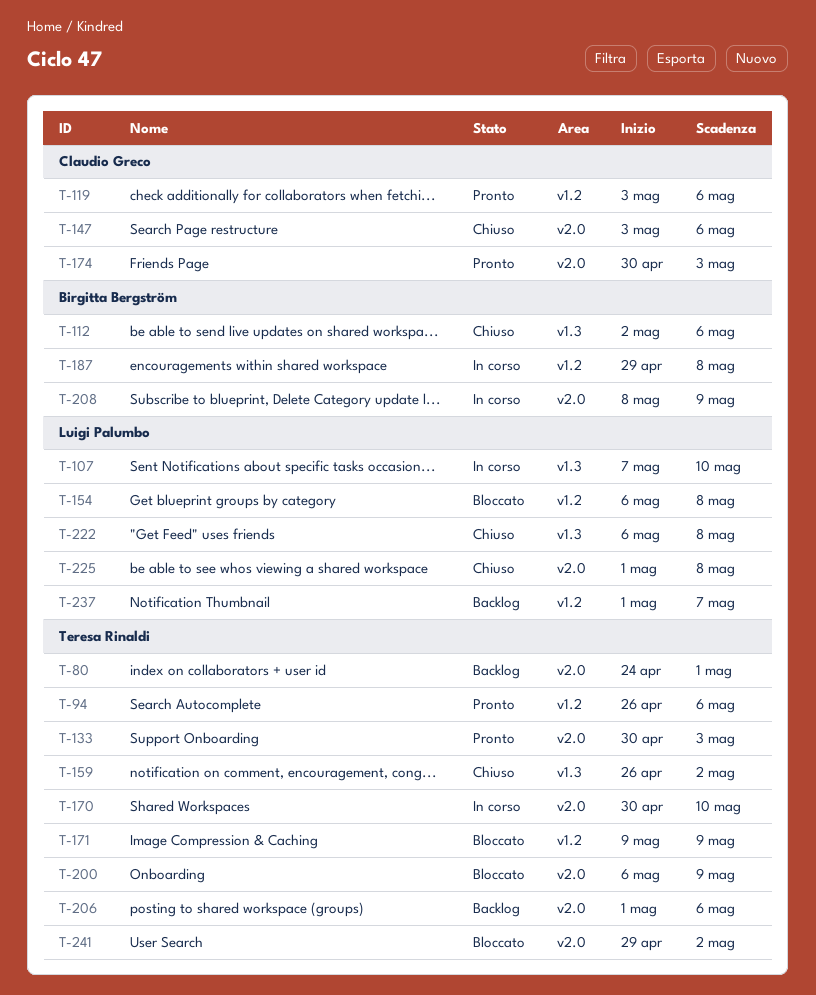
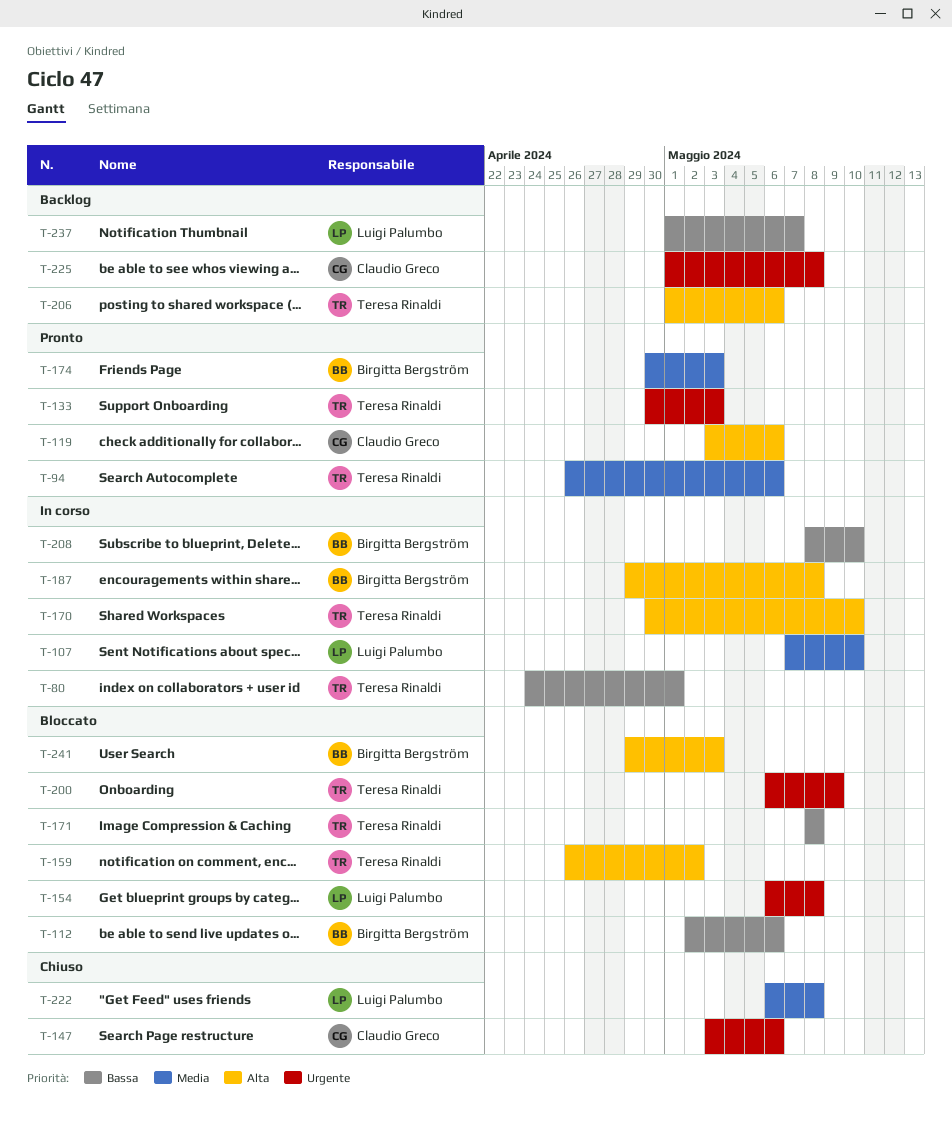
T-80, status: Backlog -> In corso
T-112, status: Chiuso -> Bloccato
T-159, status: Chiuso -> Bloccato
T-171, start: May 9 -> May 8
T-171, due: May 9 -> May 8
T-174, owner: Claudio Greco -> Birgitta Bergström
T-208, due: May 9 -> May 10
T-225, status: Chiuso -> Backlog
T-225, owner: Luigi Palumbo -> Claudio Greco
T-241, owner: Teresa Rinaldi -> Birgitta Bergström
T-241, due: May 2 -> May 3

